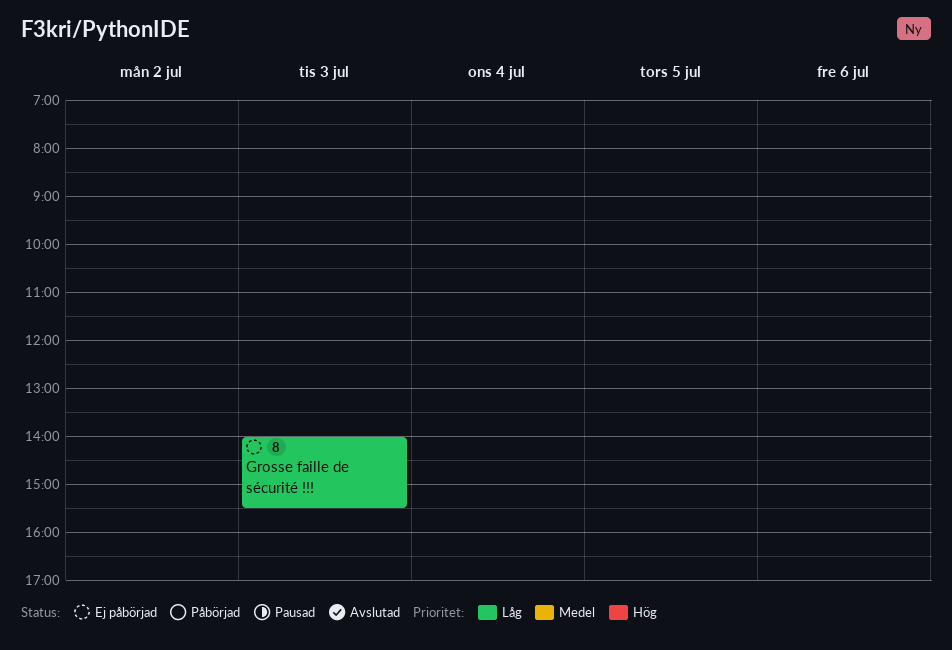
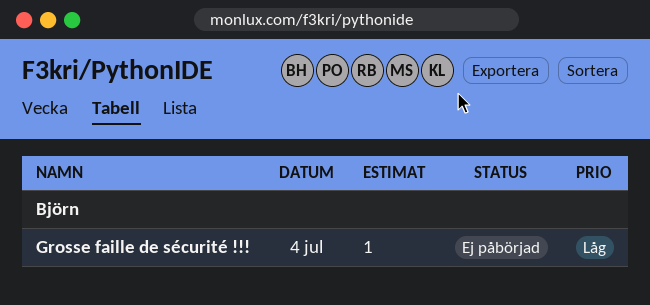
Grosse faille de sécurité !!!, estimate: 8 -> 1
Grosse faille de sécurité !!!, day: Jul 3 -> Jul 4

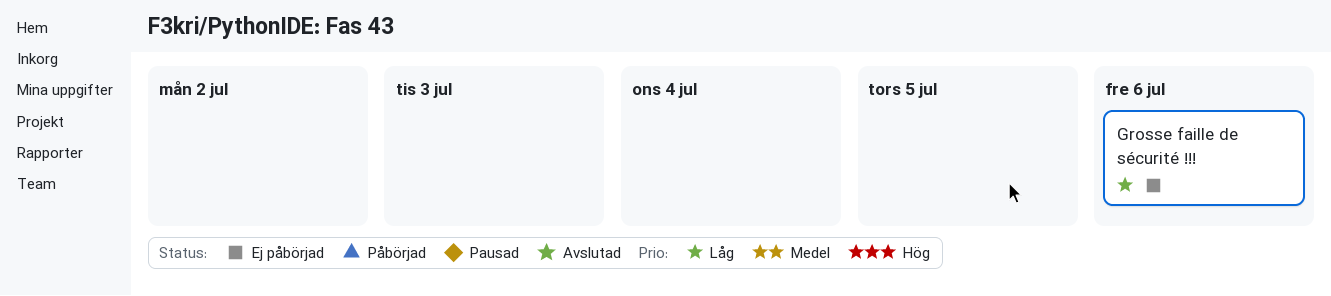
Grosse faille de sécurité !!!, day: Jul 4 -> Jul 6

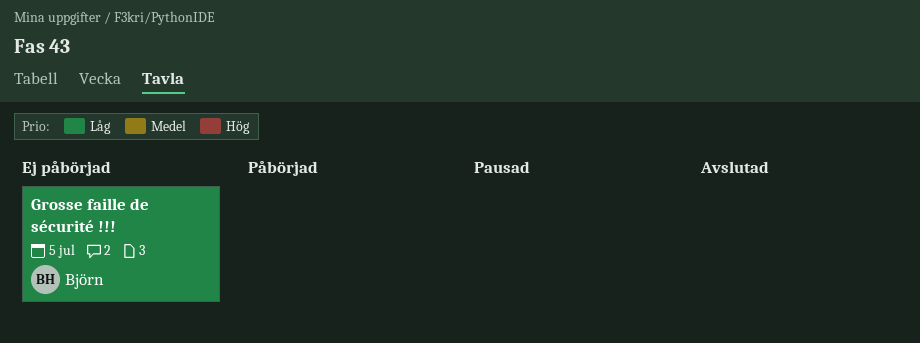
Grosse faille de sécurité !!!, day: Jul 6 -> Jul 5

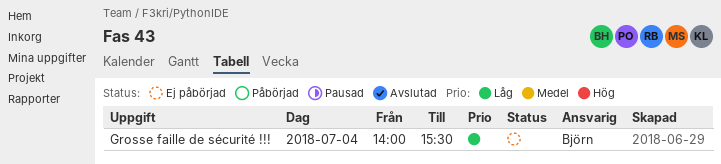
Grosse faille de sécurité !!!, day: Jul 5 -> Jul 4

